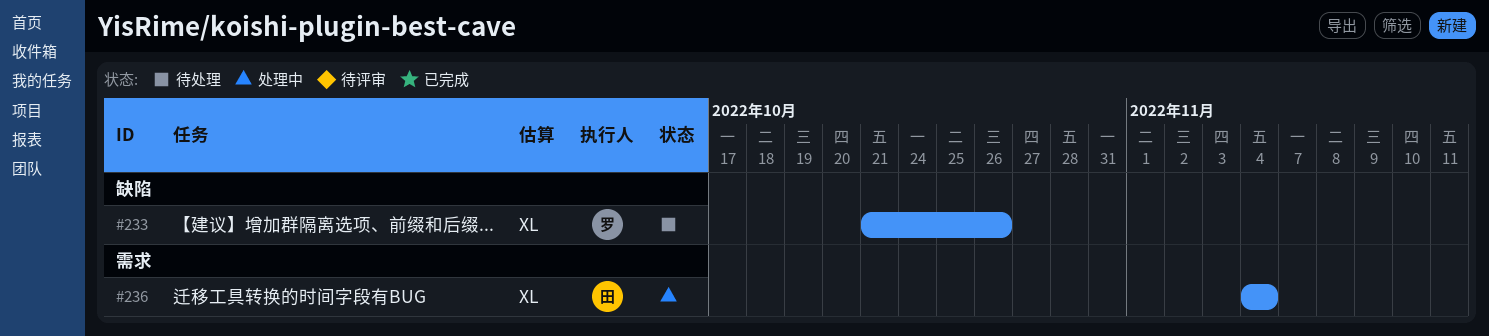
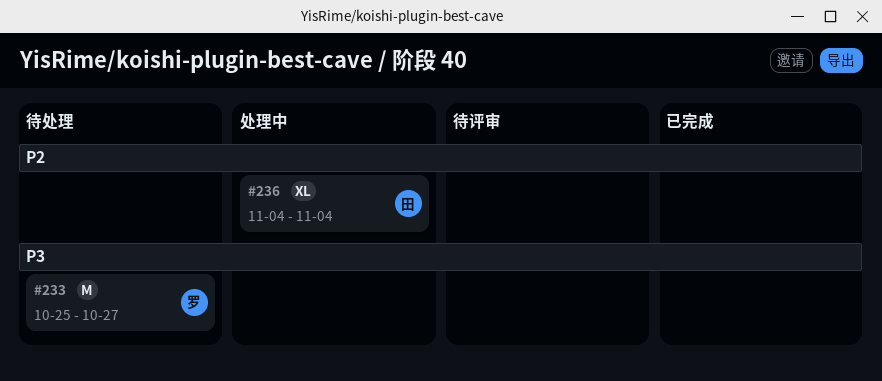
#233, estimate: XL -> M
#233, start: Oct 21 -> Oct 25
#233, due: Oct 26 -> Oct 27

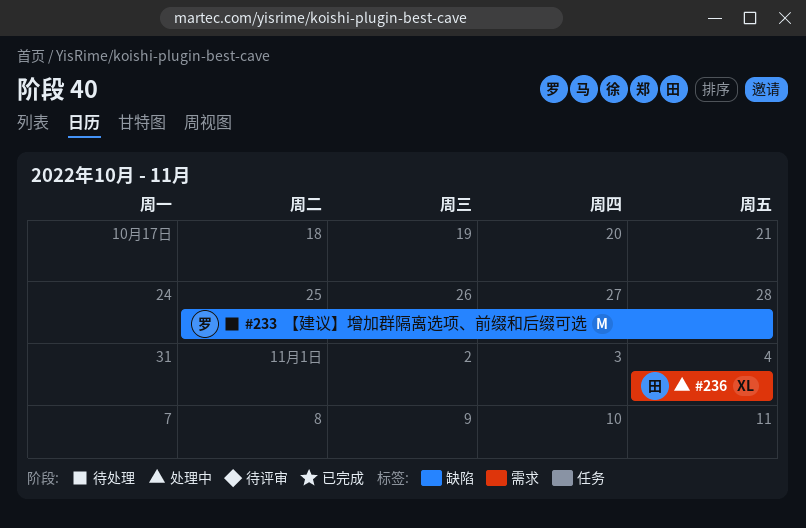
#233, due: Oct 27 -> Oct 28

